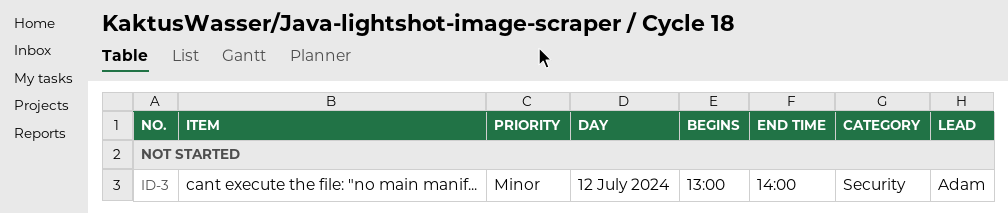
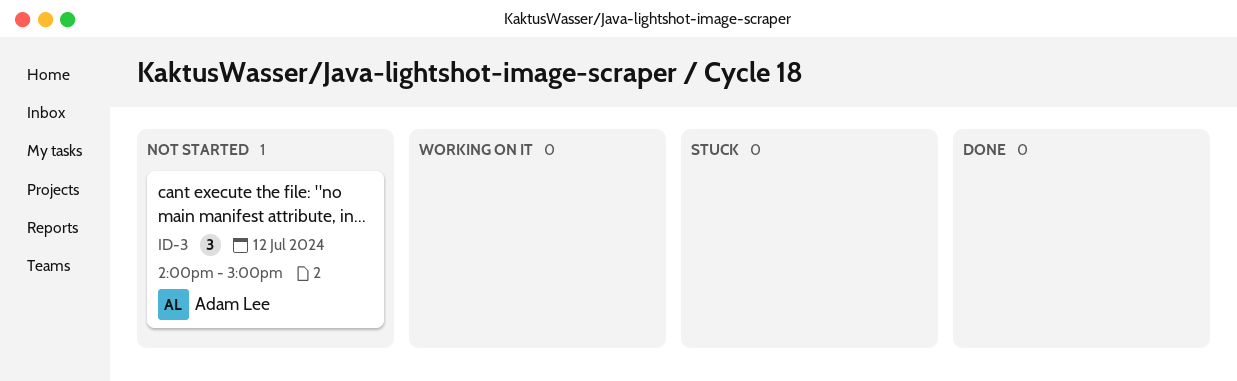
ID-3, begins: 13:00 -> 14:00
ID-3, ends: 14:00 -> 15:00

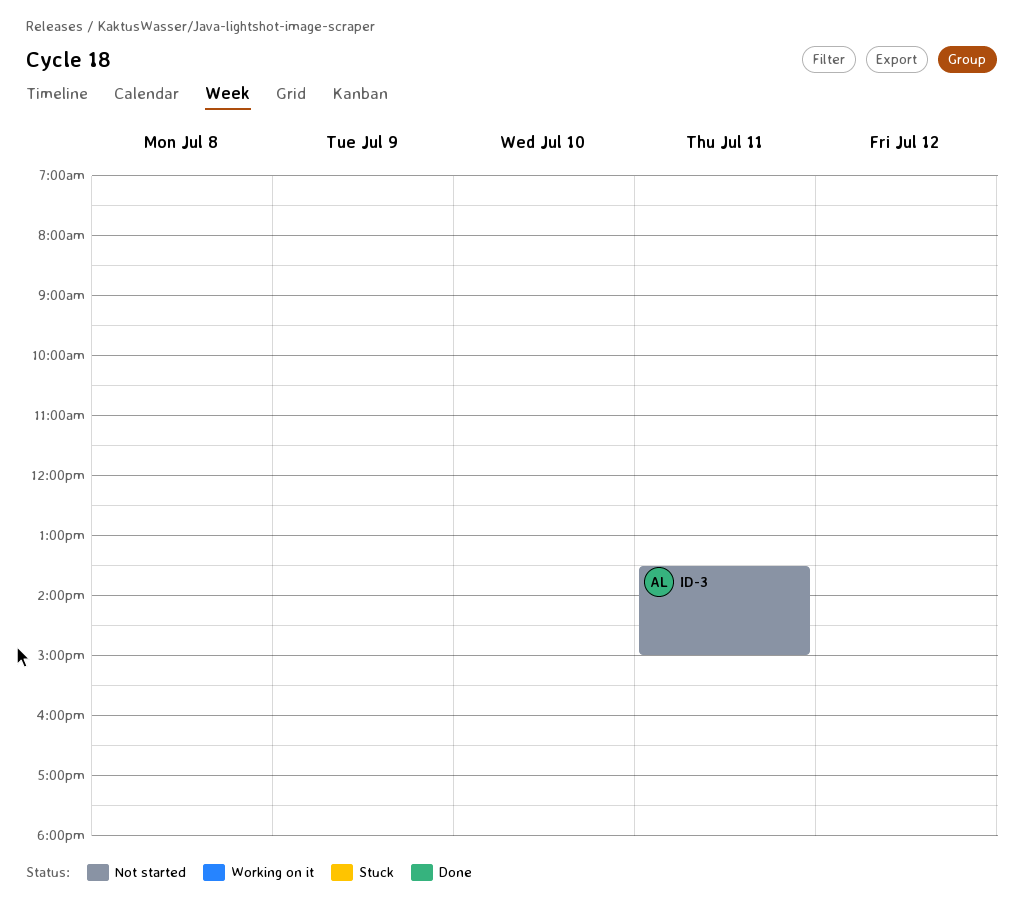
ID-3, day: Jul 12 -> Jul 11
ID-3, begins: 14:00 -> 13:30

